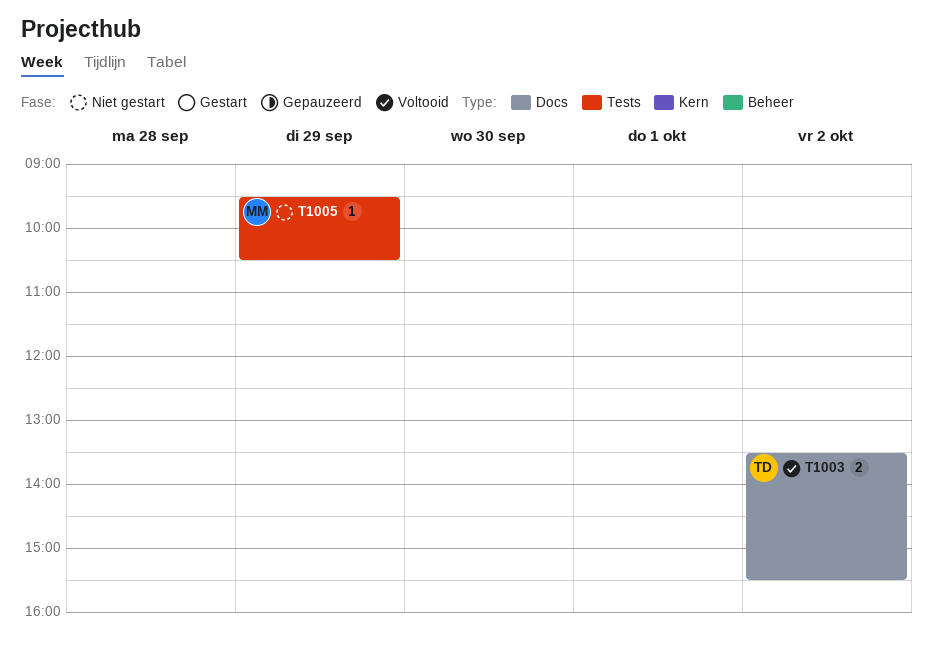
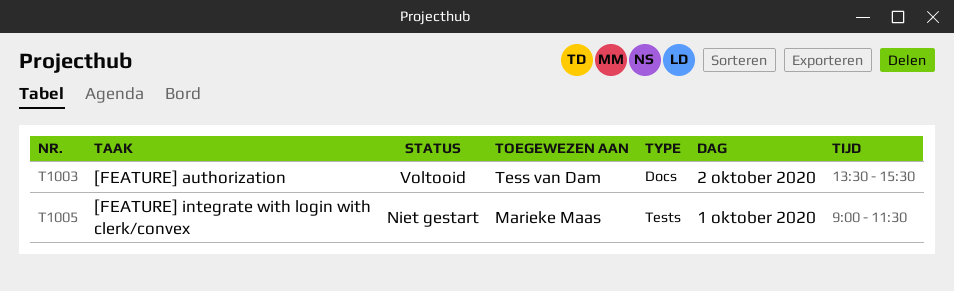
T1005, day: Sep 29 -> Oct 1
T1005, begins: 09:30 -> 09:00
T1005, ends: 10:30 -> 11:30

